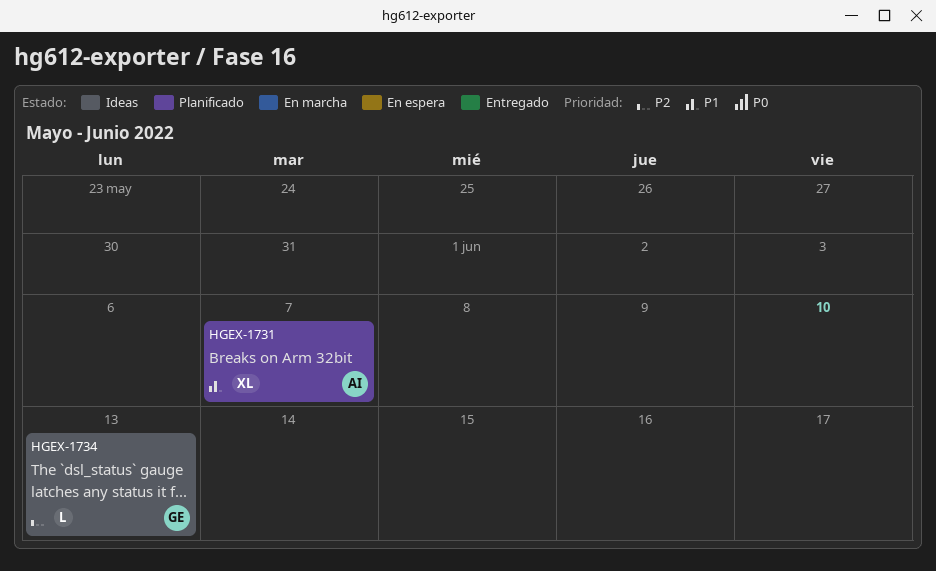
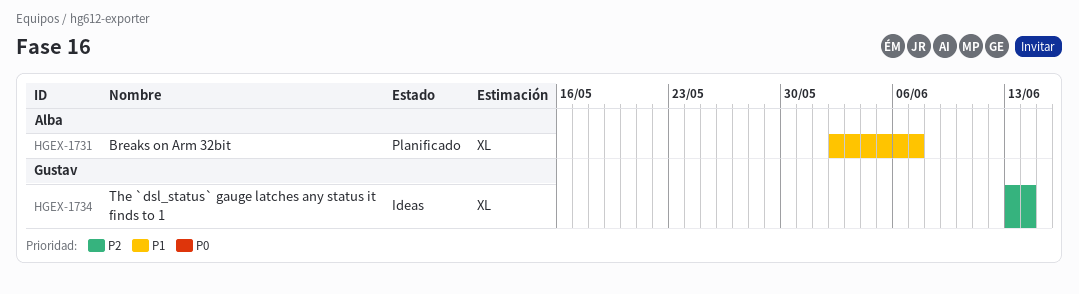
HGEX-1734, estimate: L -> XL
HGEX-1734, due: Jun 13 -> Jun 14

